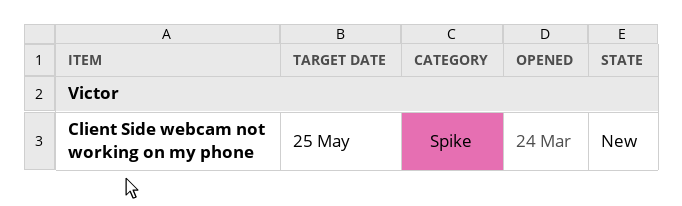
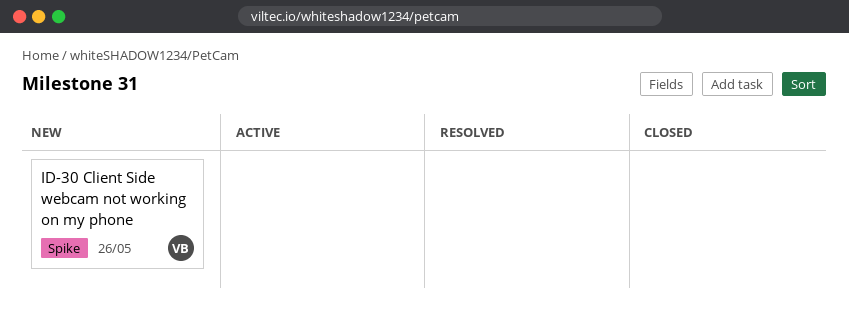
Client Side webcam not working on my phone, due: May 25 -> May 26

